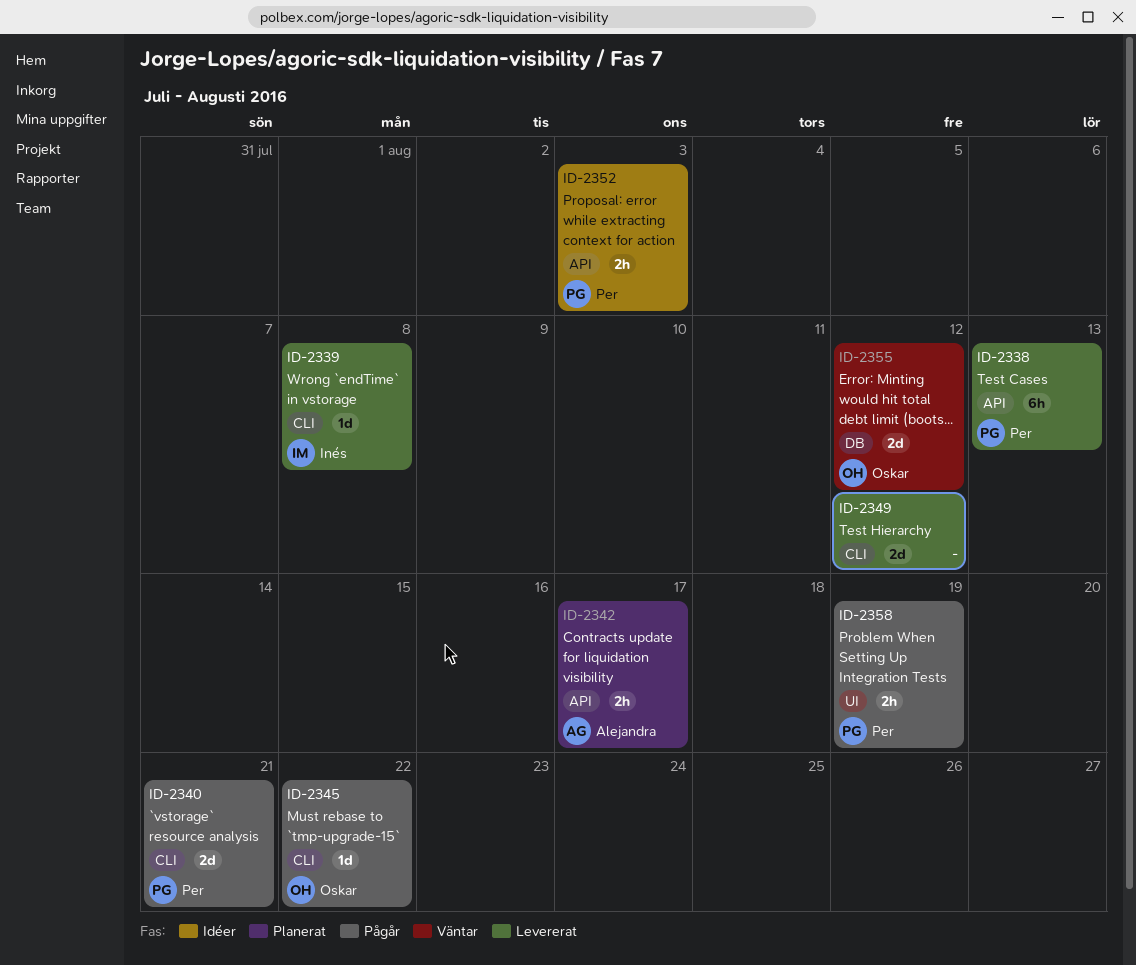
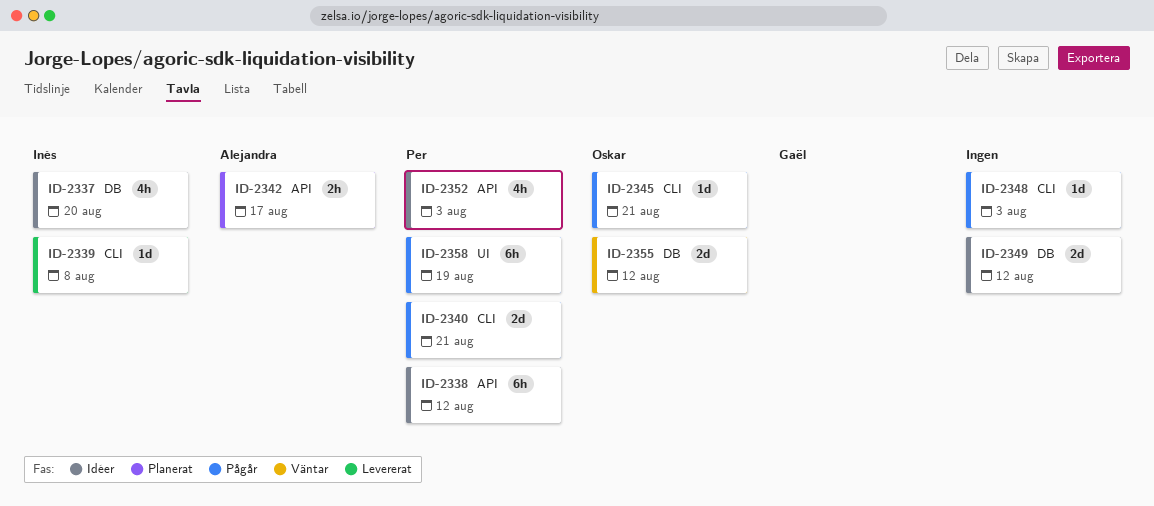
ID-2337: none -> present
ID-2338, status: Levererat -> Idéer
ID-2338, due: Aug 13 -> Aug 12
ID-2345, due: Aug 22 -> Aug 21
ID-2348: none -> present
ID-2349, status: Levererat -> Idéer
ID-2349, label: CLI -> DB
ID-2352, estimate: 2h -> 4h
ID-2358, estimate: 2h -> 6h

